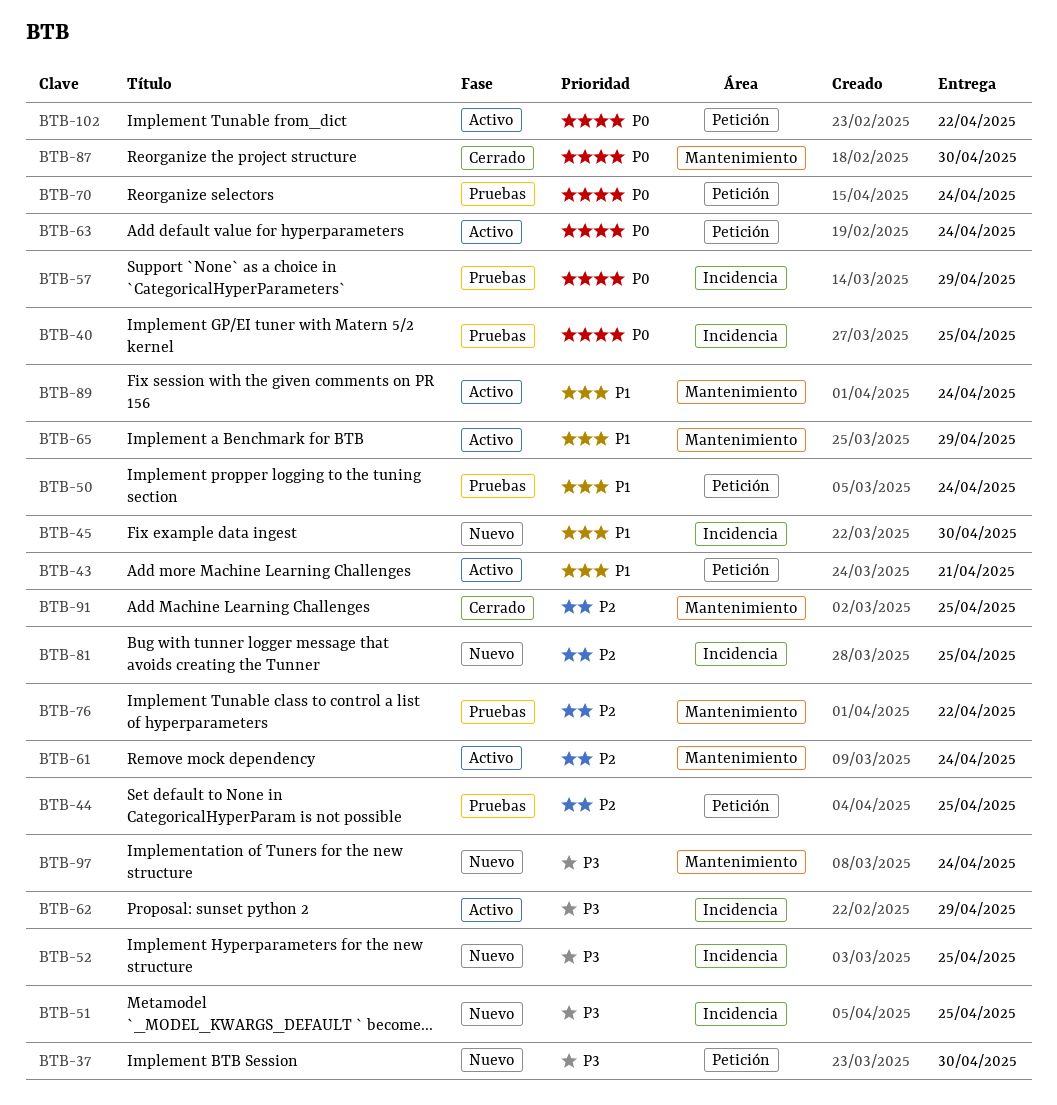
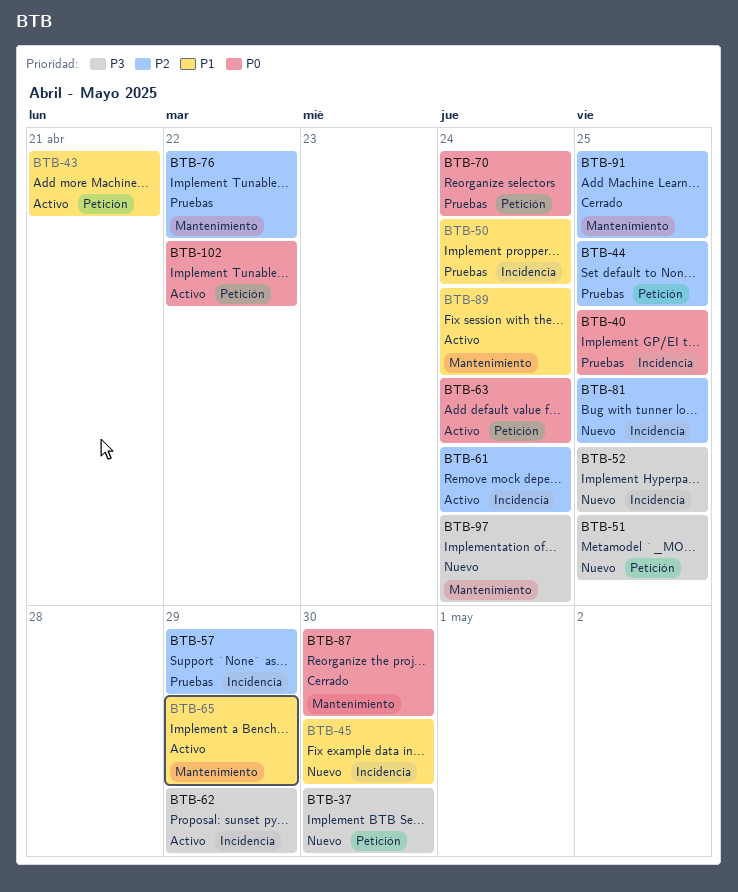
BTB-50, label: Petición -> Incidencia
BTB-51, label: Incidencia -> Petición
BTB-57, priority: P0 -> P2
BTB-61, label: Mantenimiento -> Incidencia

